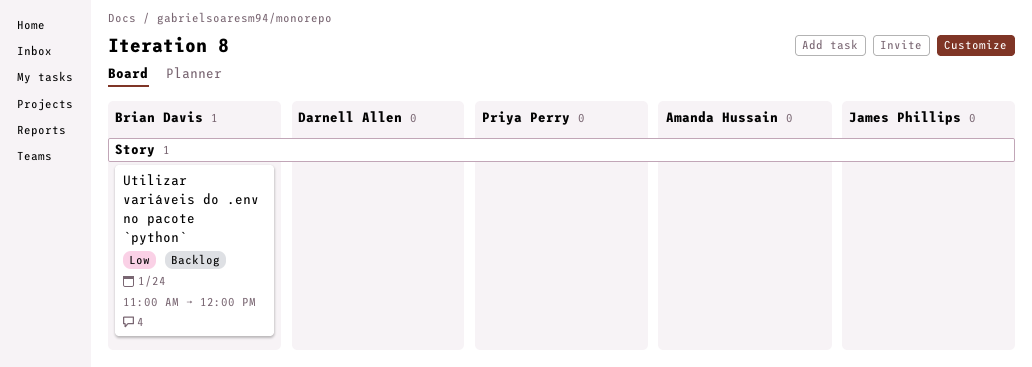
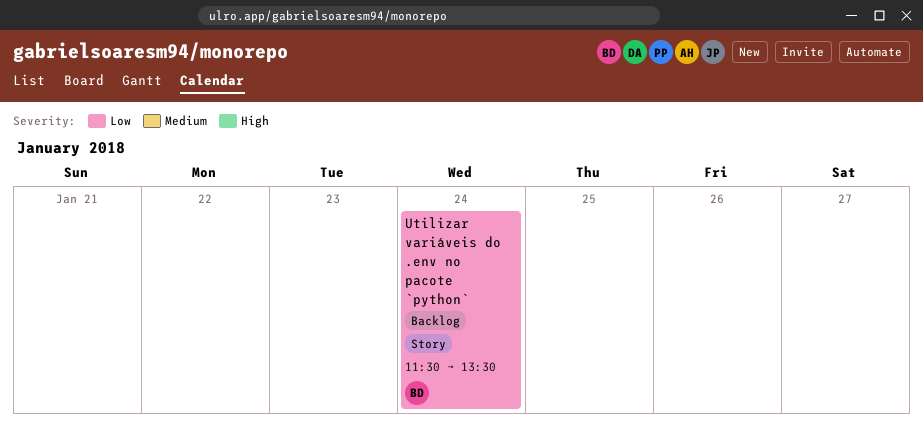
Utilizar variáveis do .env no pacote `python`, begins: 11:00 -> 11:30
Utilizar variáveis do .env no pacote `python`, ends: 12:00 -> 13:30

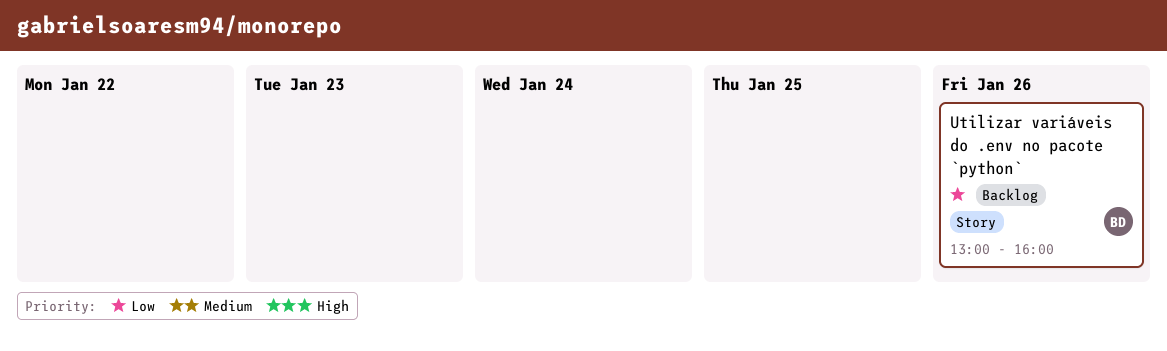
Utilizar variáveis do .env no pacote `python`, day: Jan 24 -> Jan 26
Utilizar variáveis do .env no pacote `python`, begins: 11:30 -> 13:00
Utilizar variáveis do .env no pacote `python`, ends: 13:30 -> 16:00

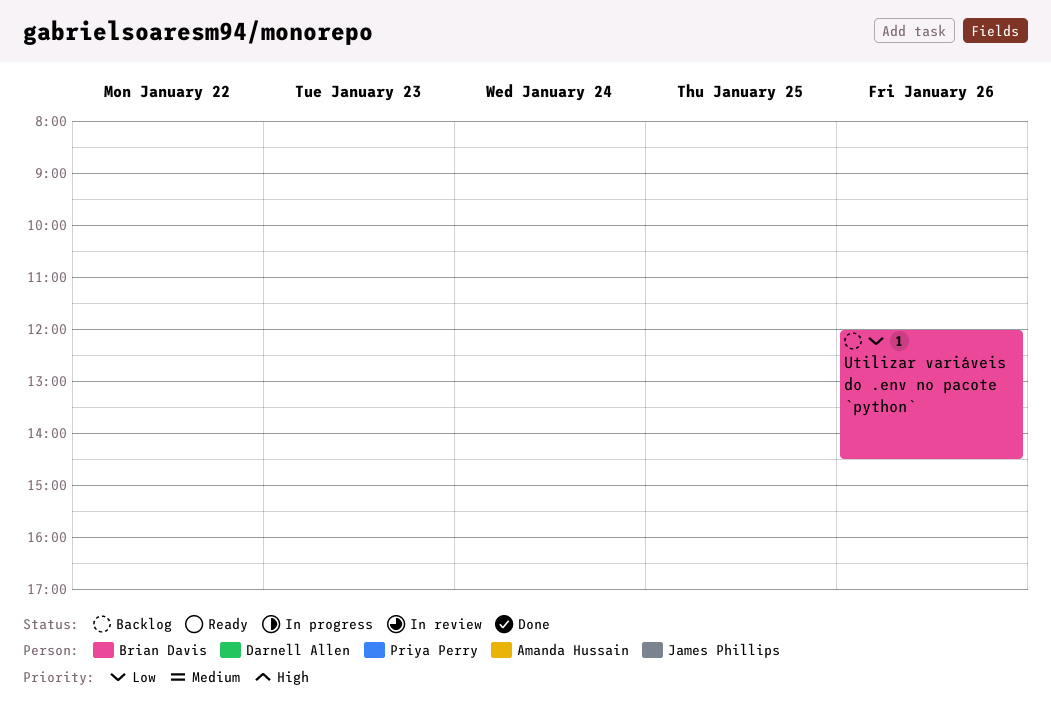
Utilizar variáveis do .env no pacote `python`, begins: 13:00 -> 12:00
Utilizar variáveis do .env no pacote `python`, ends: 16:00 -> 14:30

